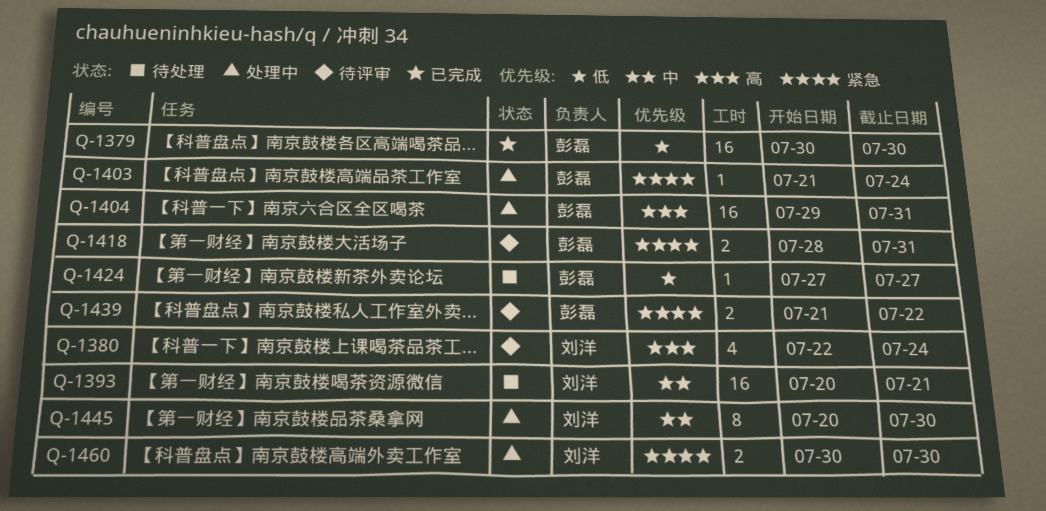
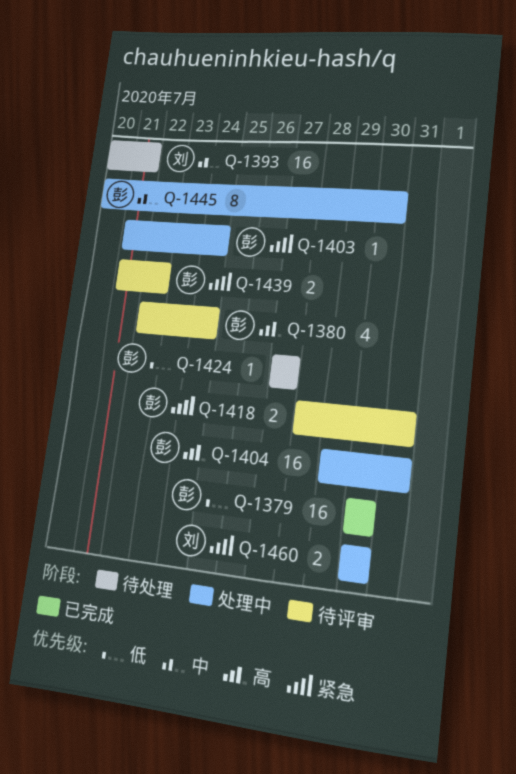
Q-1380, owner: 刘洋 -> 彭磊
Q-1445, owner: 刘洋 -> 彭磊

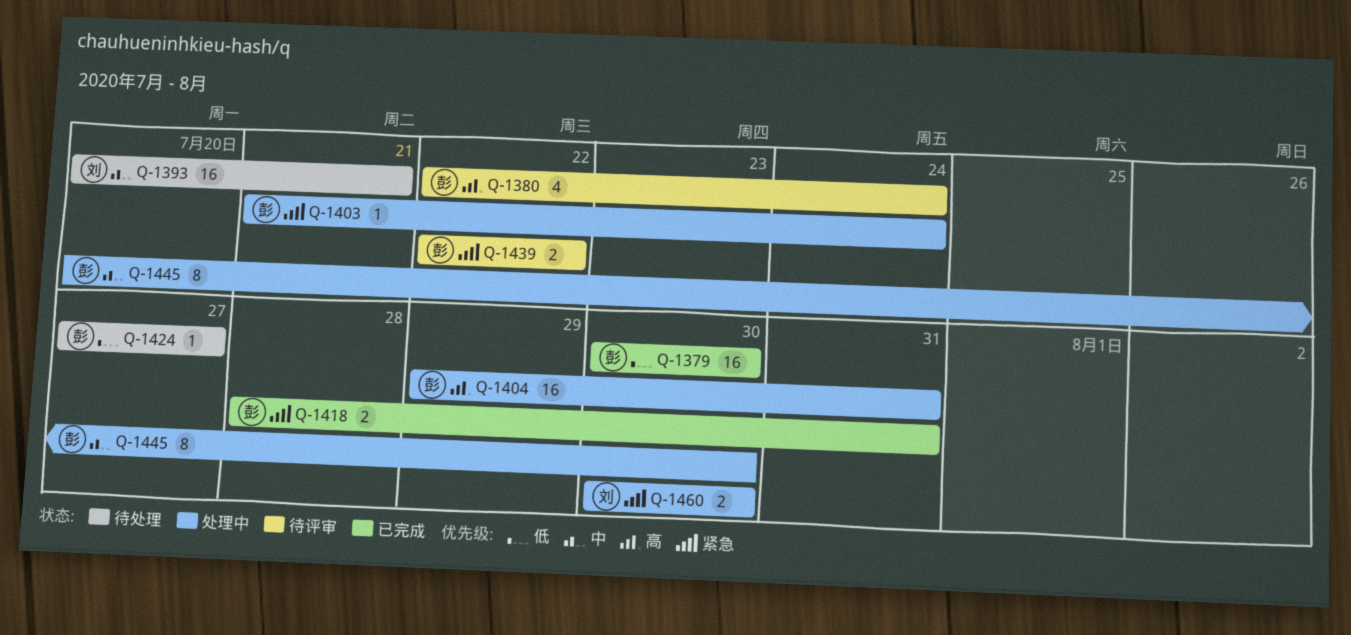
Q-1418, status: 待评审 -> 已完成
Q-1439, start: Jul 21 -> Jul 22

